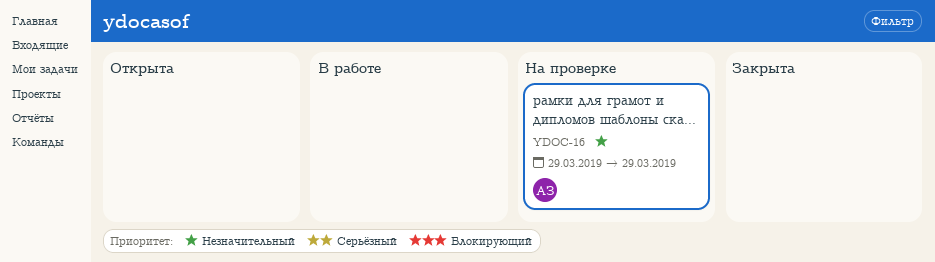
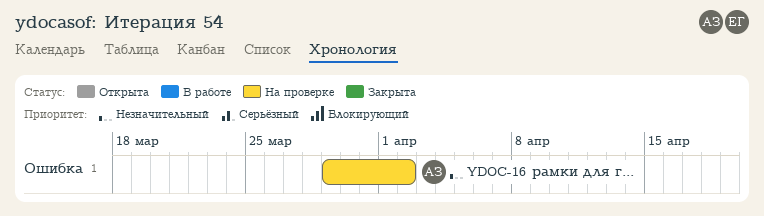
YDOC-16, due: Mar 29 -> Apr 2

